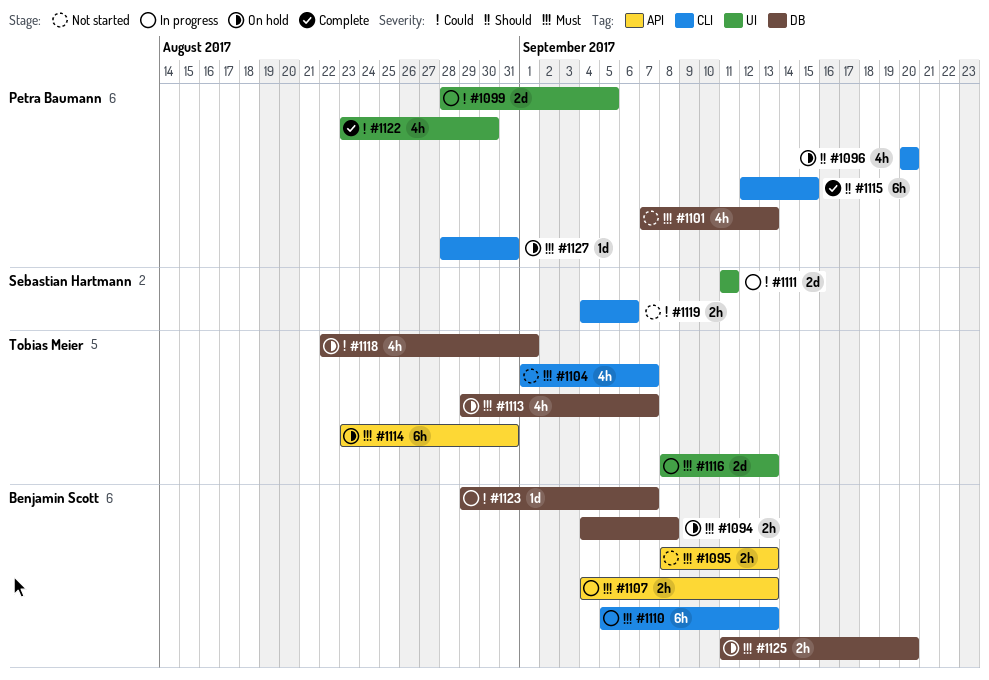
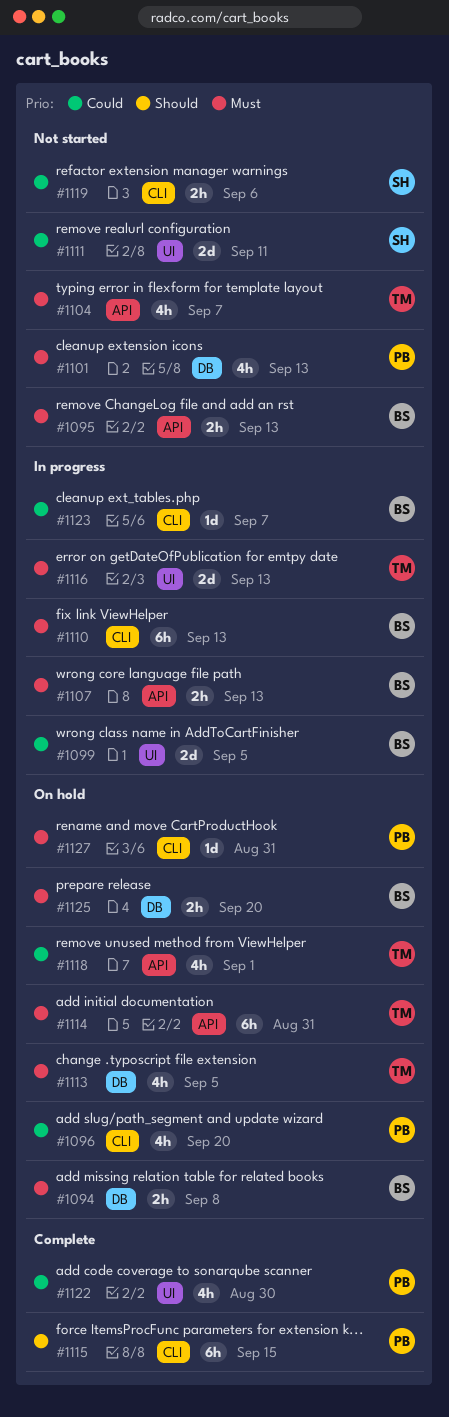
#1096, priority: Should -> Could
#1099, owner: Petra Baumann -> Benjamin Scott
#1104, label: CLI -> API
#1111, status: In progress -> Not started
#1113, due: Sep 7 -> Sep 5
#1118, label: DB -> API
#1123, label: DB -> CLI

